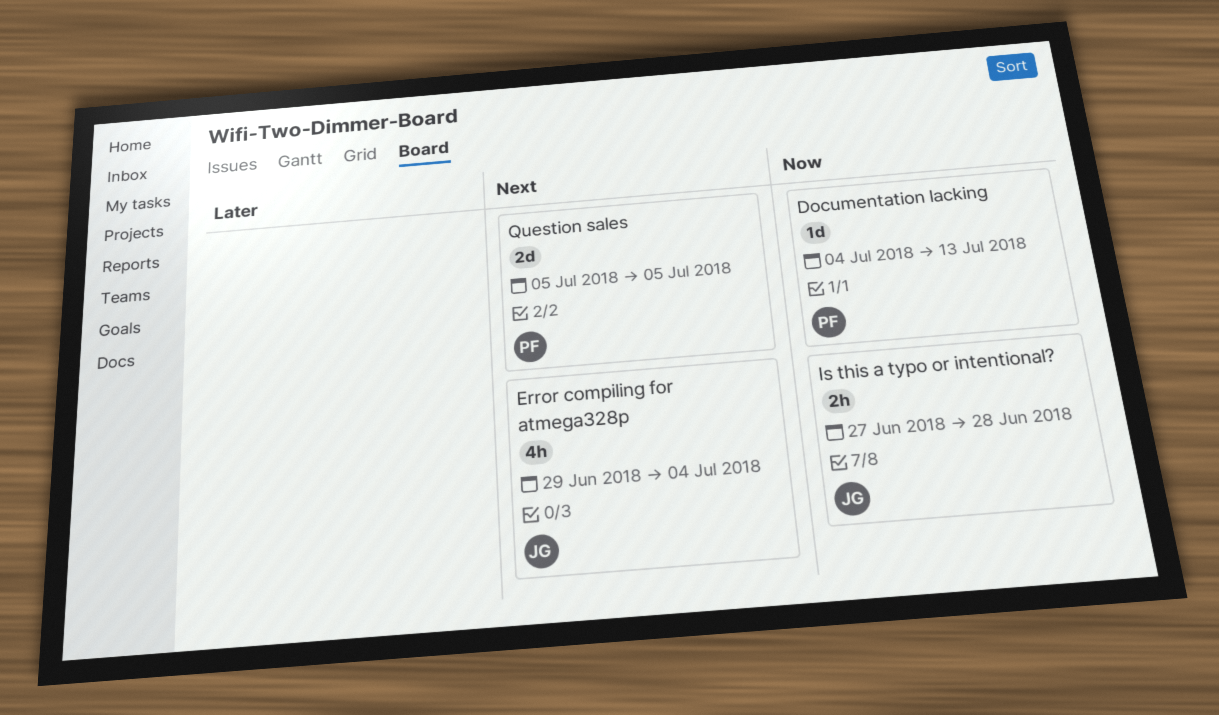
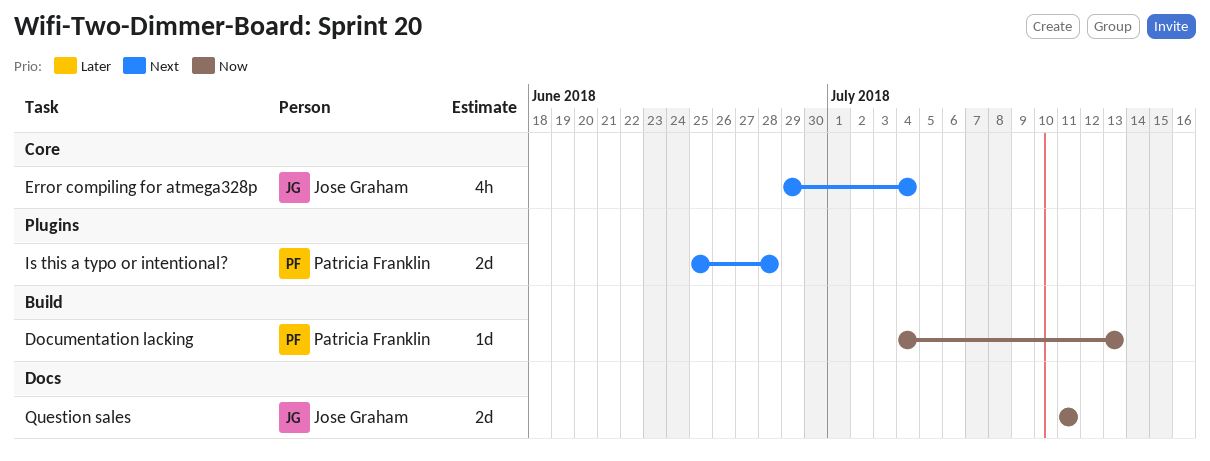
Is this a typo or intentional?, owner: Jose Graham -> Patricia Franklin
Is this a typo or intentional?, priority: Now -> Next
Is this a typo or intentional?, estimate: 2h -> 2d
Is this a typo or intentional?, start: Jun 27 -> Jun 25
Question sales, owner: Patricia Franklin -> Jose Graham
Question sales, priority: Next -> Now
Question sales, start: Jul 5 -> Jul 11
Question sales, due: Jul 5 -> Jul 11

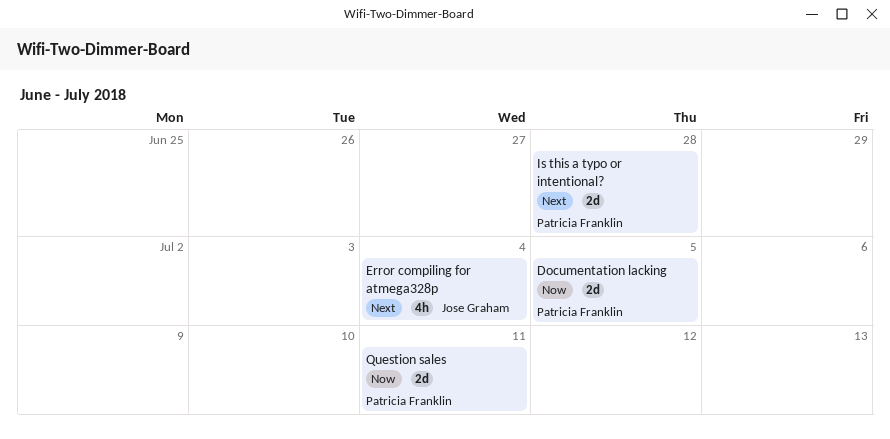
Documentation lacking, estimate: 1d -> 2d
Documentation lacking, due: Jul 13 -> Jul 5
Question sales, owner: Jose Graham -> Patricia Franklin

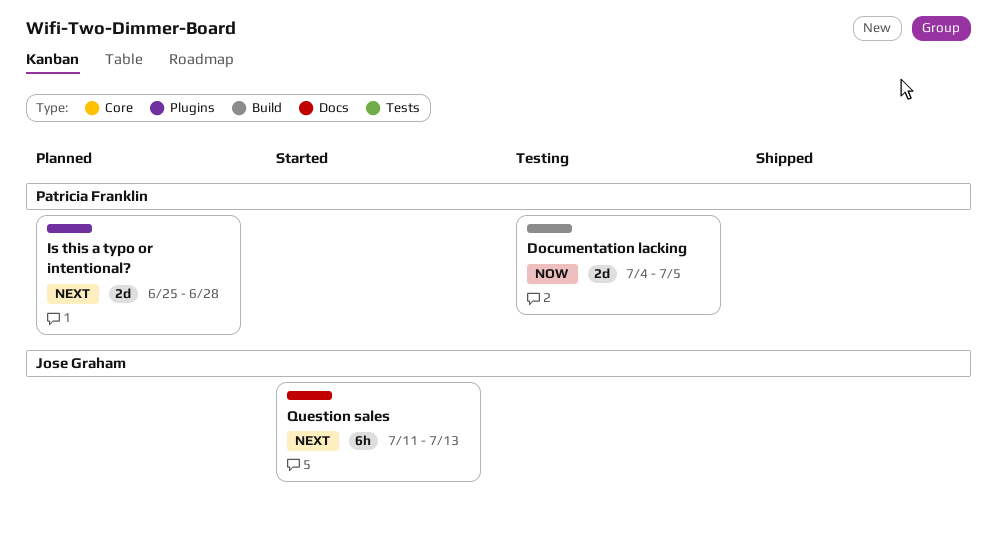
Error compiling for atmega328p: present -> none
Question sales, owner: Patricia Franklin -> Jose Graham
Question sales, priority: Now -> Next
Question sales, estimate: 2d -> 6h
Question sales, due: Jul 11 -> Jul 13

